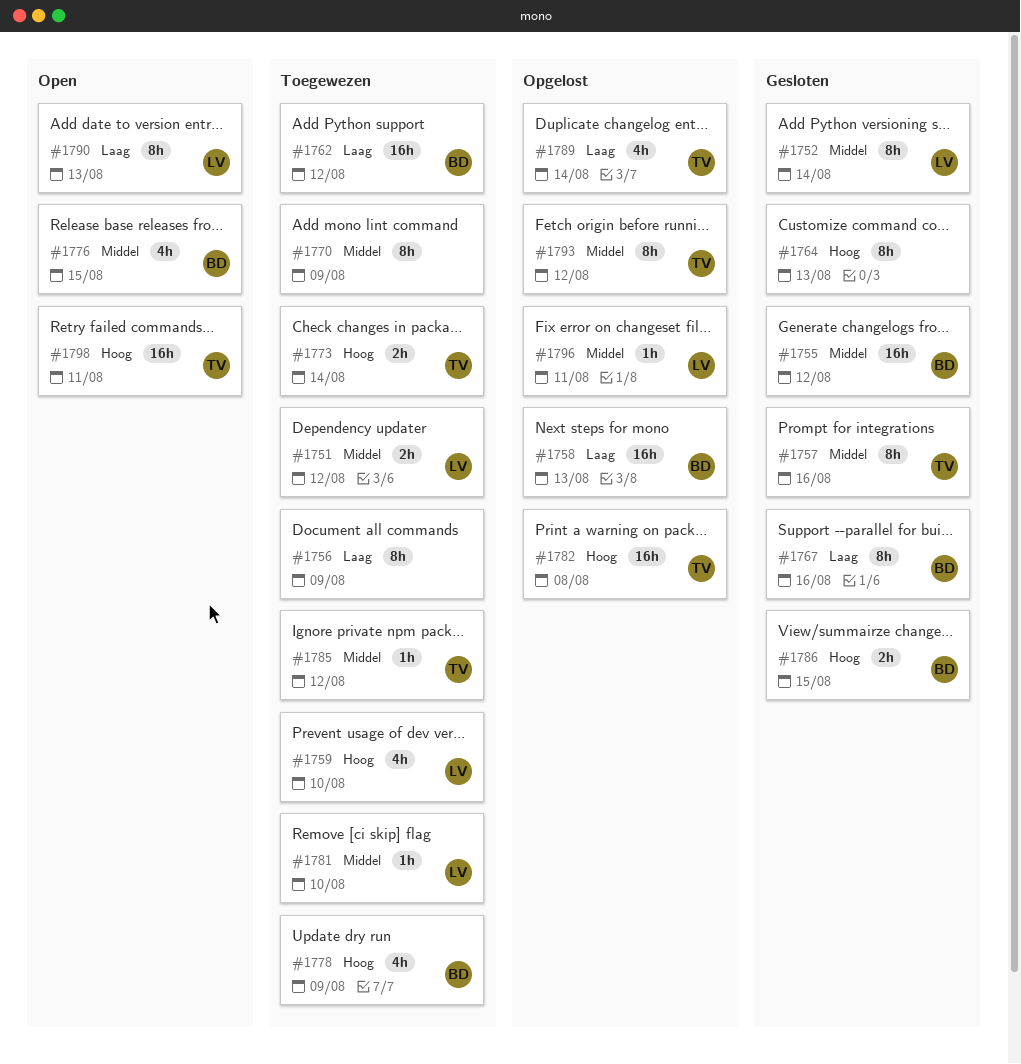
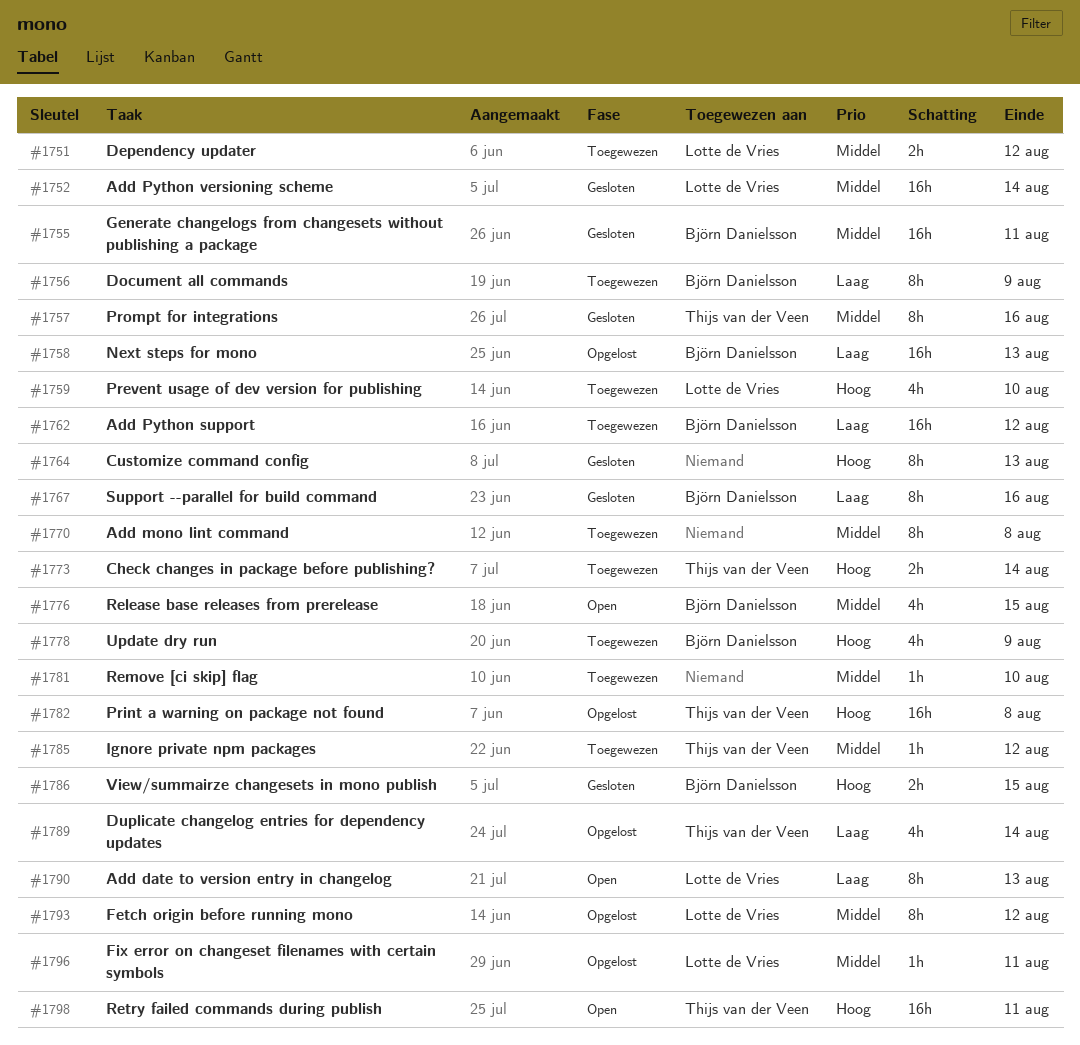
#1752, estimate: 8h -> 16h
#1755, due: Aug 12 -> Aug 11
#1756, owner: none -> Björn Danielsson
#1770, due: Aug 9 -> Aug 8
#1781, owner: Lotte de Vries -> none
#1793, owner: Thijs van der Veen -> Lotte de Vries

